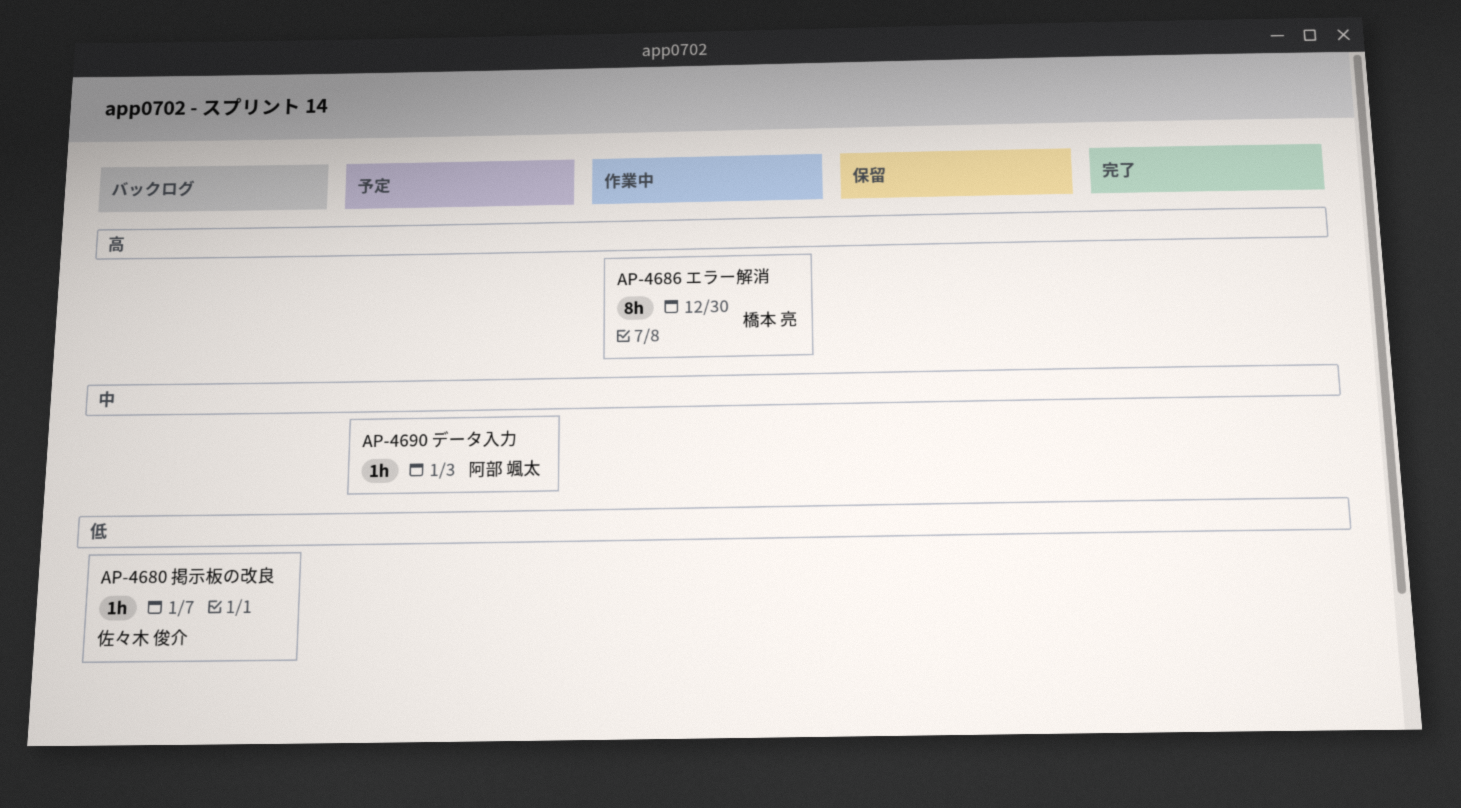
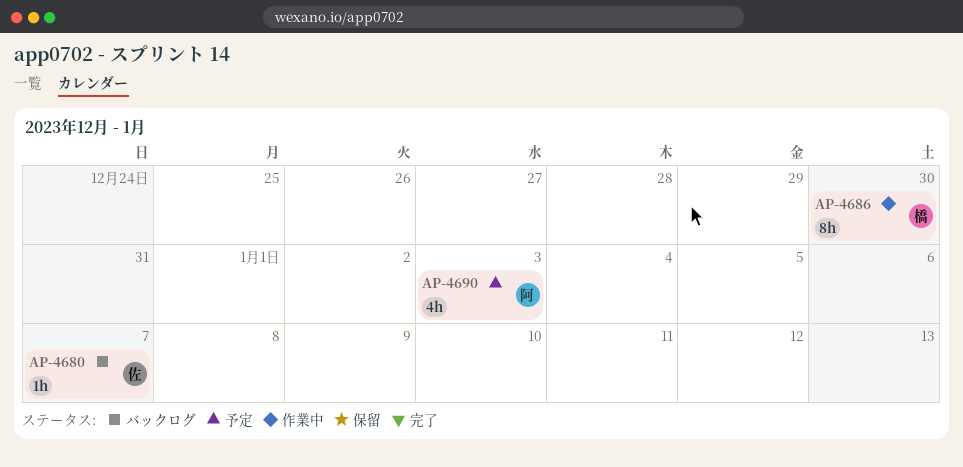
AP-4690, estimate: 1h -> 4h

